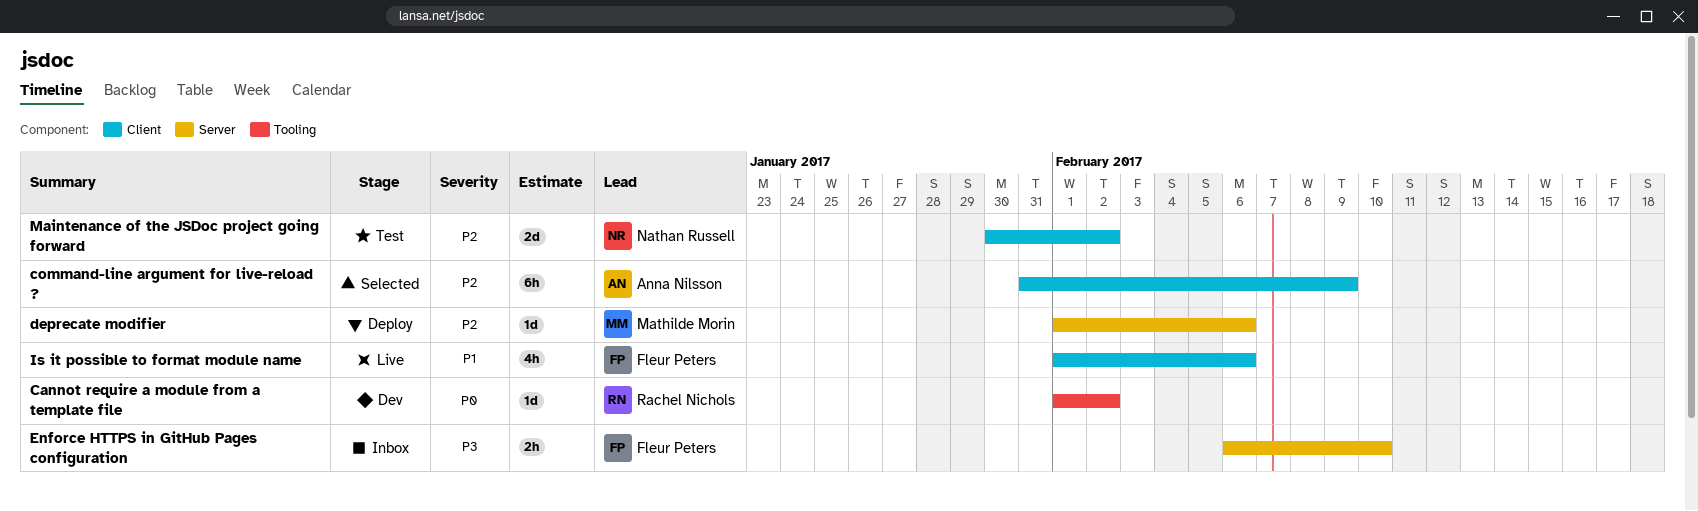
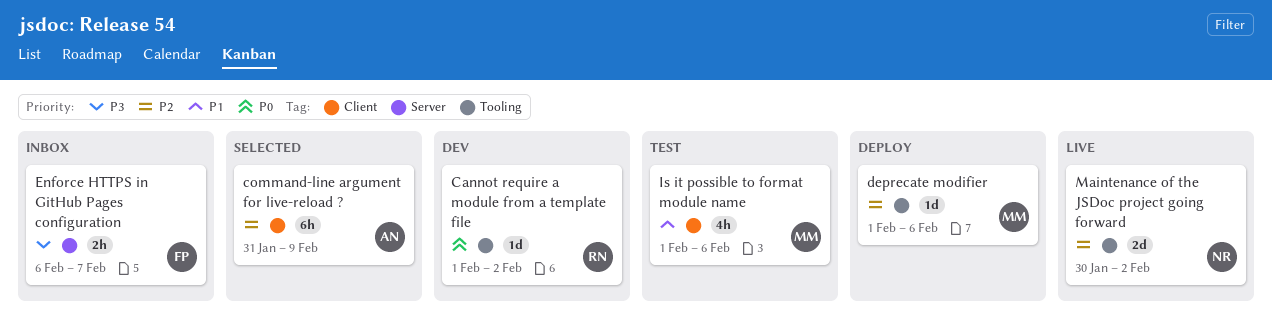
deprecate modifier, label: Server -> Tooling
Enforce HTTPS in GitHub Pages configuration, due: Feb 10 -> Feb 7
Is it possible to format module name, status: Live -> Test
Is it possible to format module name, owner: Fleur Peters -> Mathilde Morin
Maintenance of the JSDoc project going forward, status: Test -> Live
Maintenance of the JSDoc project going forward, label: Client -> Tooling

